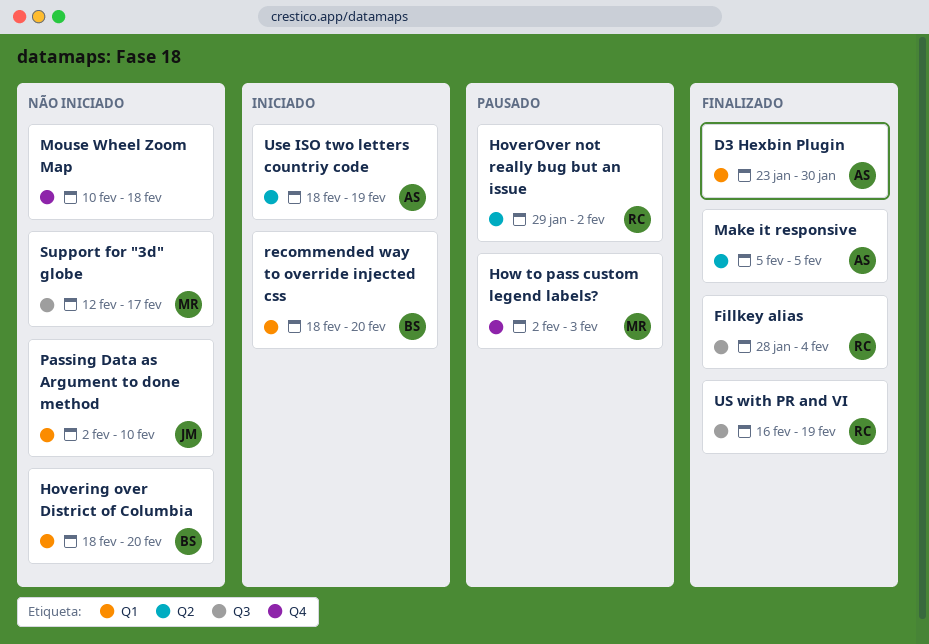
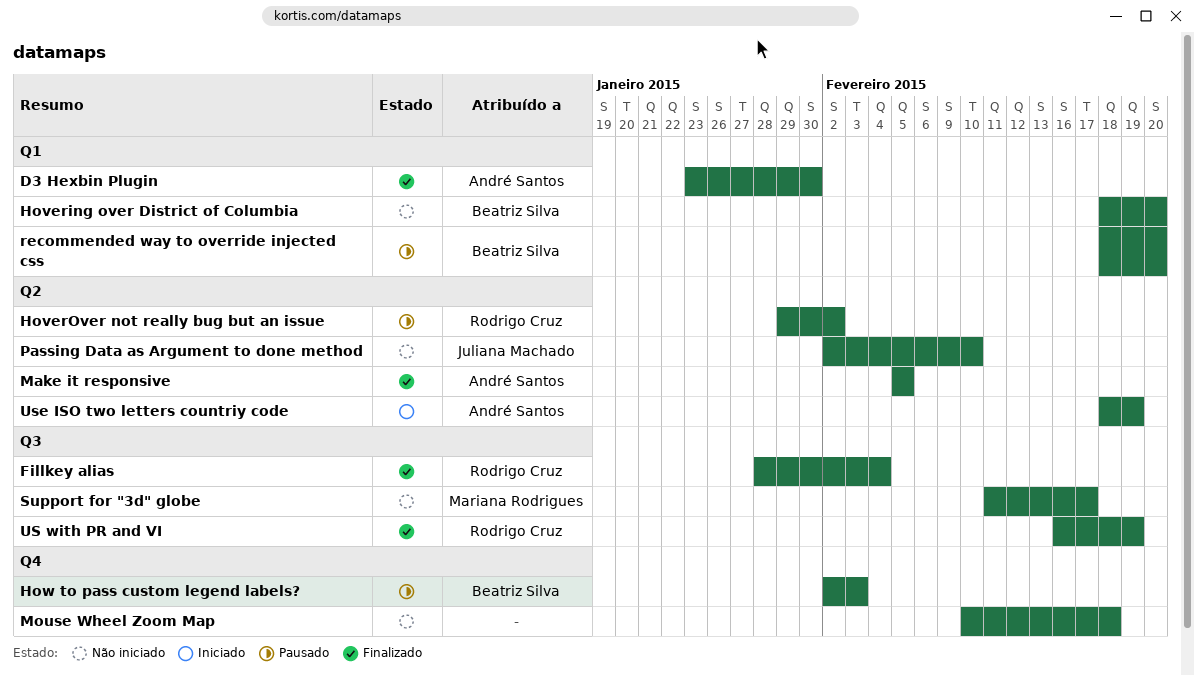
How to pass custom legend labels?, owner: Mariana Rodrigues -> Beatriz Silva
Passing Data as Argument to done method, label: Q1 -> Q2
recommended way to override injected css, status: Iniciado -> Pausado
Support for "3d" globe, start: Feb 12 -> Feb 11

